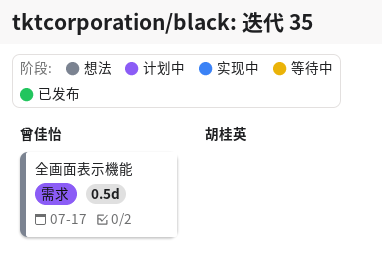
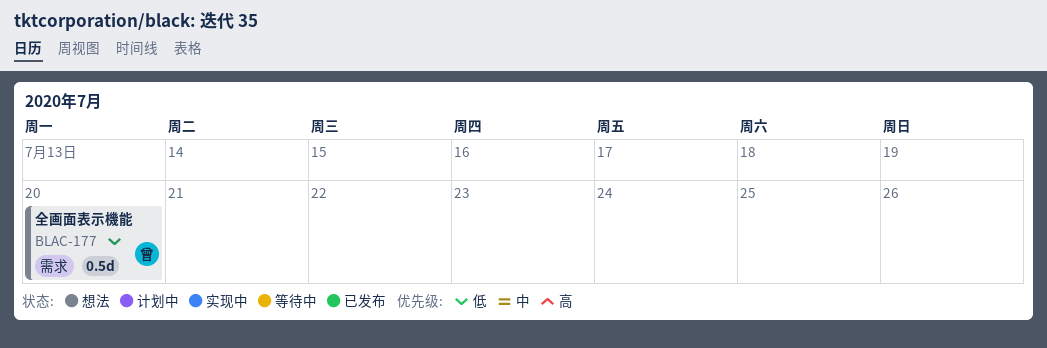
全画面表示機能, due: Jul 17 -> Jul 20

